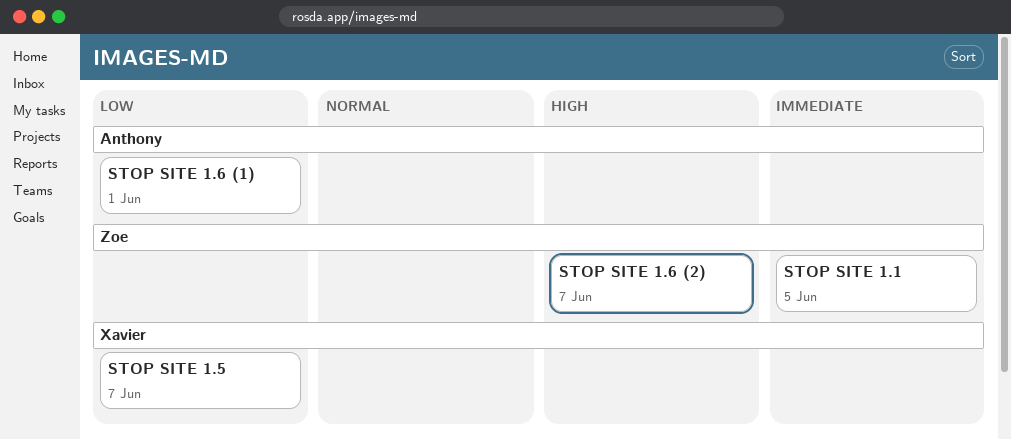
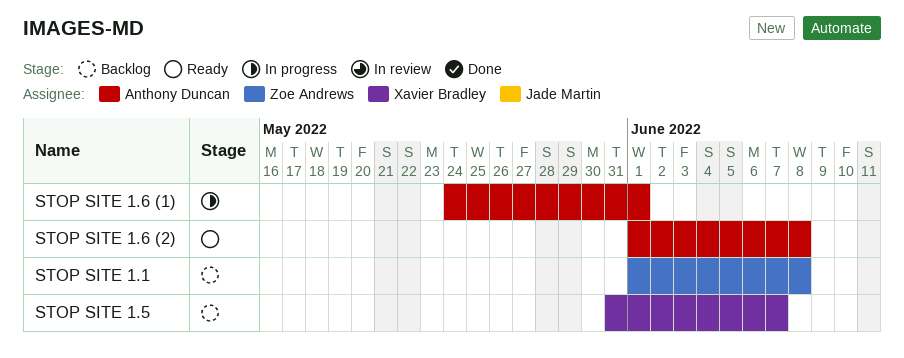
STOP SITE 1.1, due: Jun 5 -> Jun 8
STOP SITE 1.6 (2), owner: Zoe Andrews -> Anthony Duncan
STOP SITE 1.6 (2), due: Jun 7 -> Jun 8

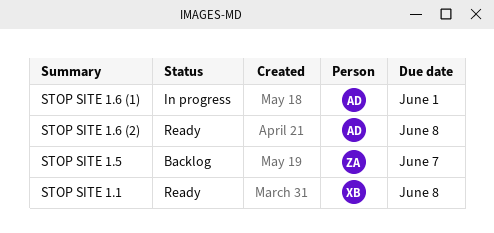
STOP SITE 1.1, status: Backlog -> Ready
STOP SITE 1.1, owner: Zoe Andrews -> Xavier Bradley
STOP SITE 1.5, owner: Xavier Bradley -> Zoe Andrews

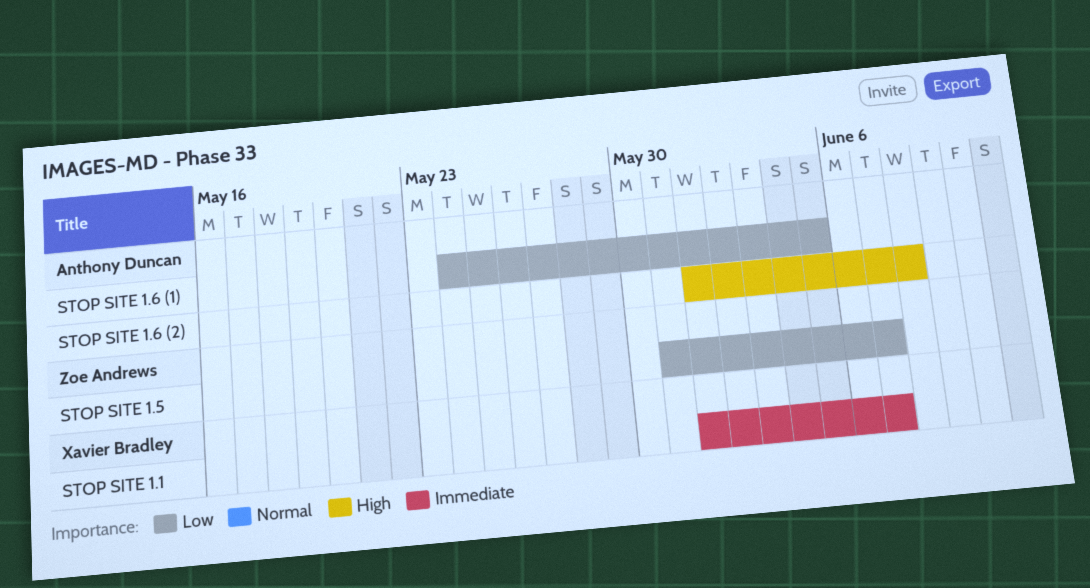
STOP SITE 1.1, due: Jun 8 -> Jun 7
STOP SITE 1.6 (1), due: Jun 1 -> Jun 5

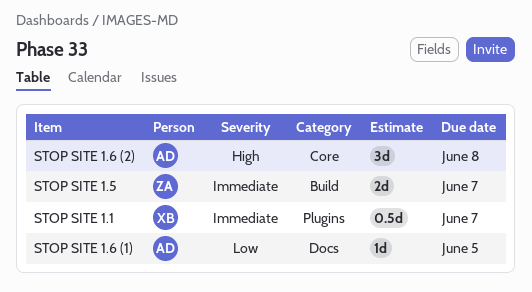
STOP SITE 1.5, priority: Low -> Immediate

